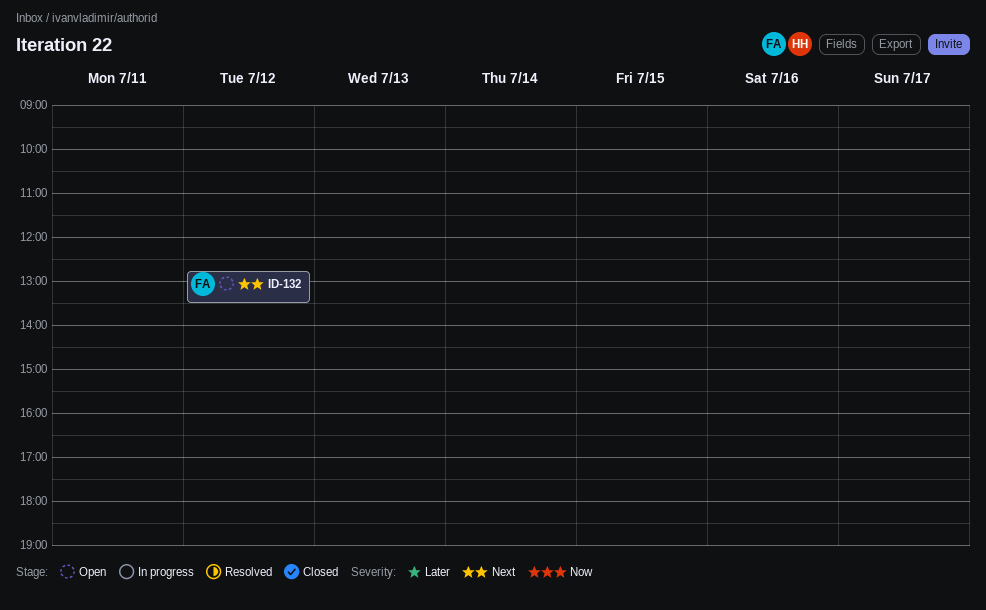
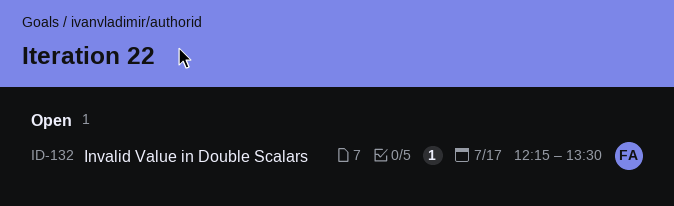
ID-132, day: Jul 12 -> Jul 17
ID-132, begins: 12:45 -> 12:15

